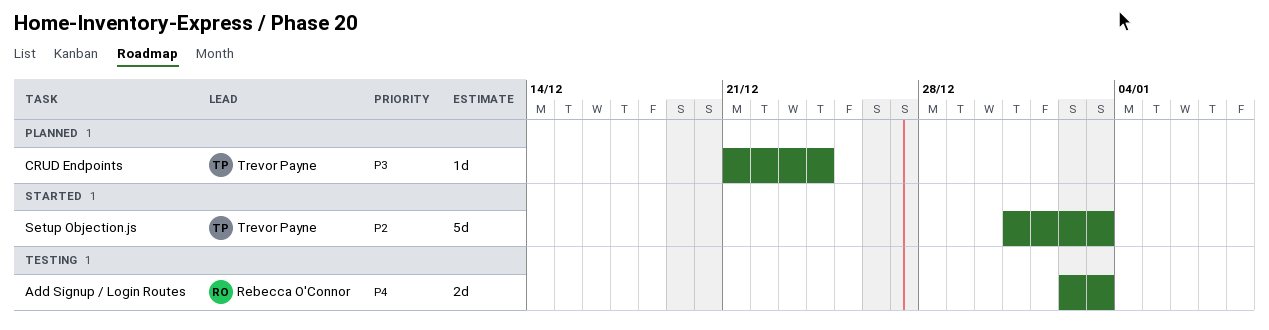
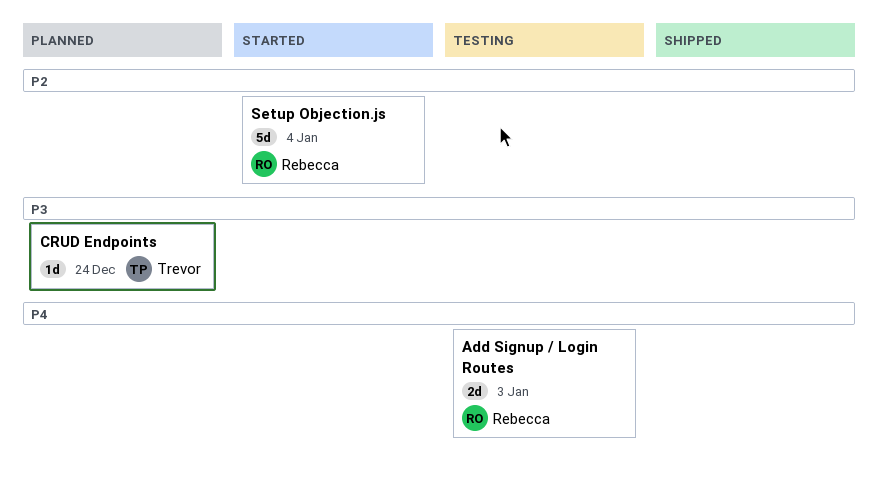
Setup Objection.js, owner: Trevor Payne -> Rebecca O'Connor
Setup Objection.js, due: Jan 3 -> Jan 4

